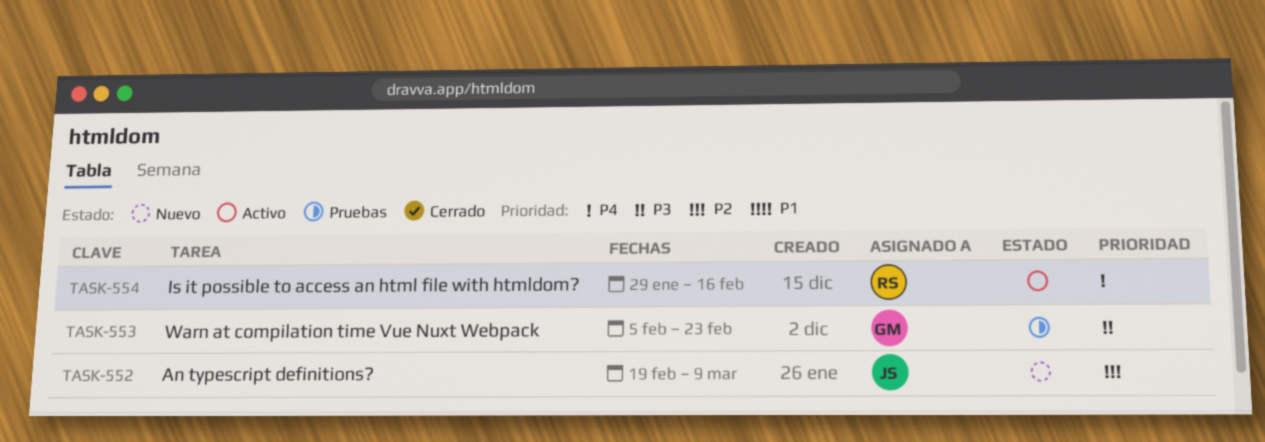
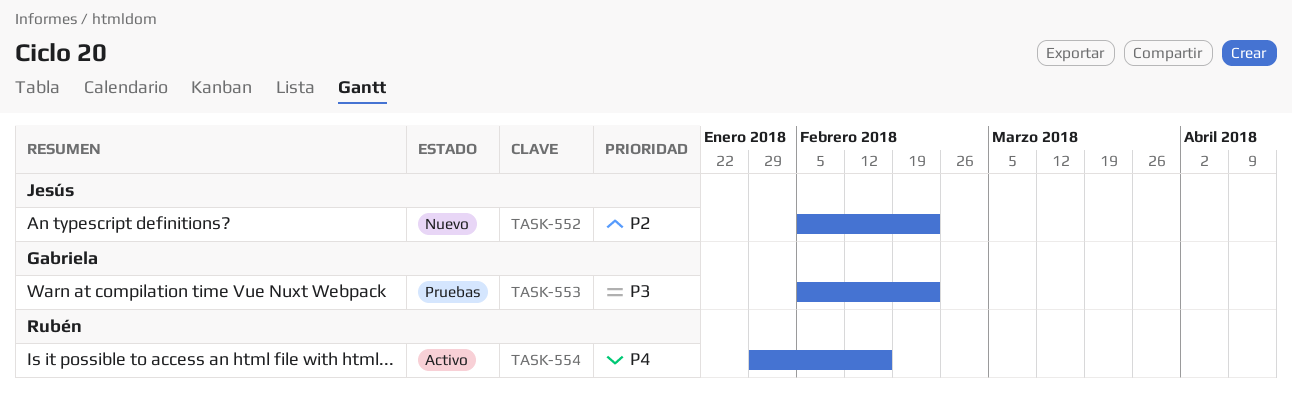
TASK-552, start: Feb 19 -> Feb 5
TASK-552, due: Mar 9 -> Feb 23

